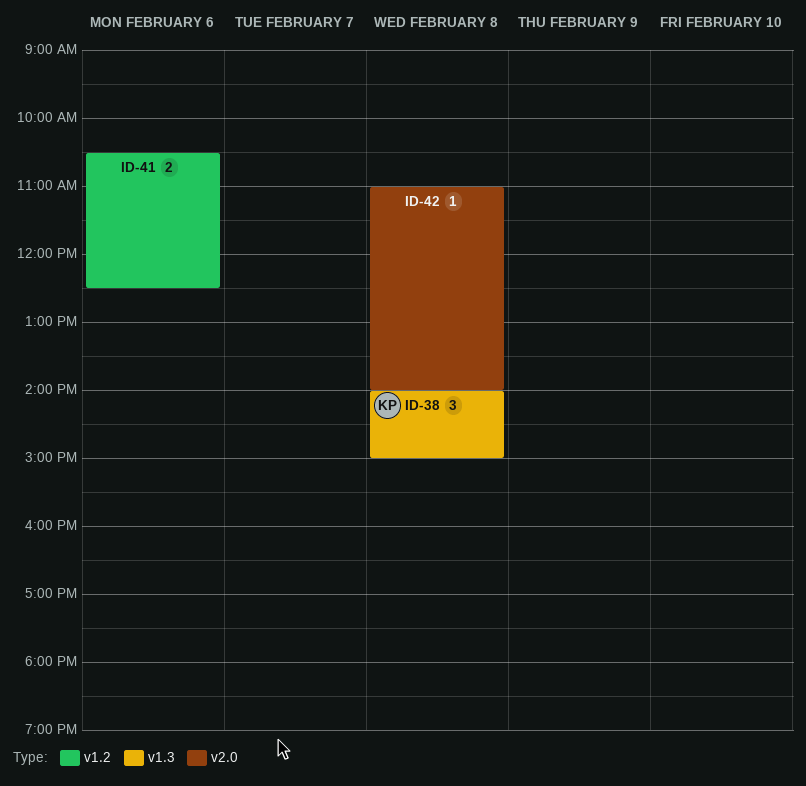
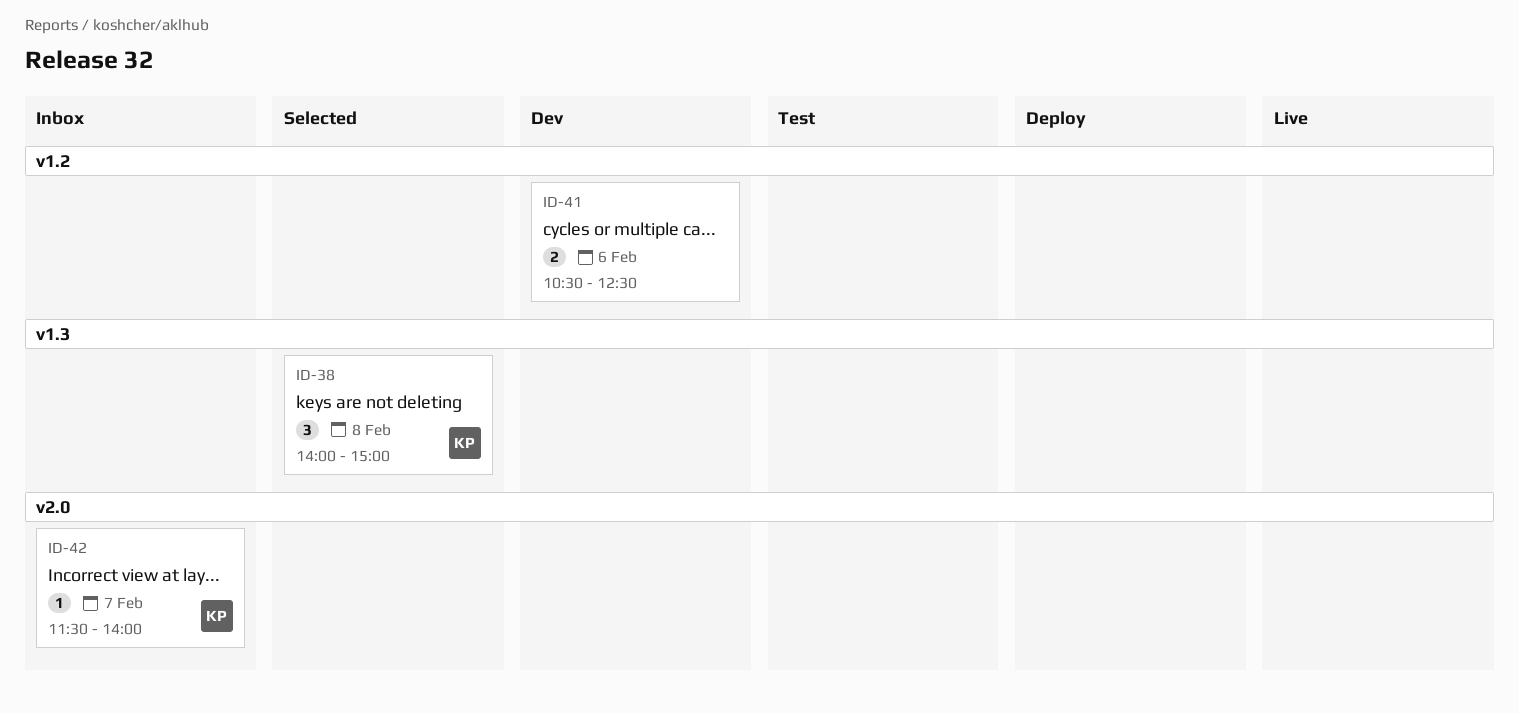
ID-42, owner: none -> KP
ID-42, day: Feb 8 -> Feb 7
ID-42, begins: 11:00 -> 11:30

